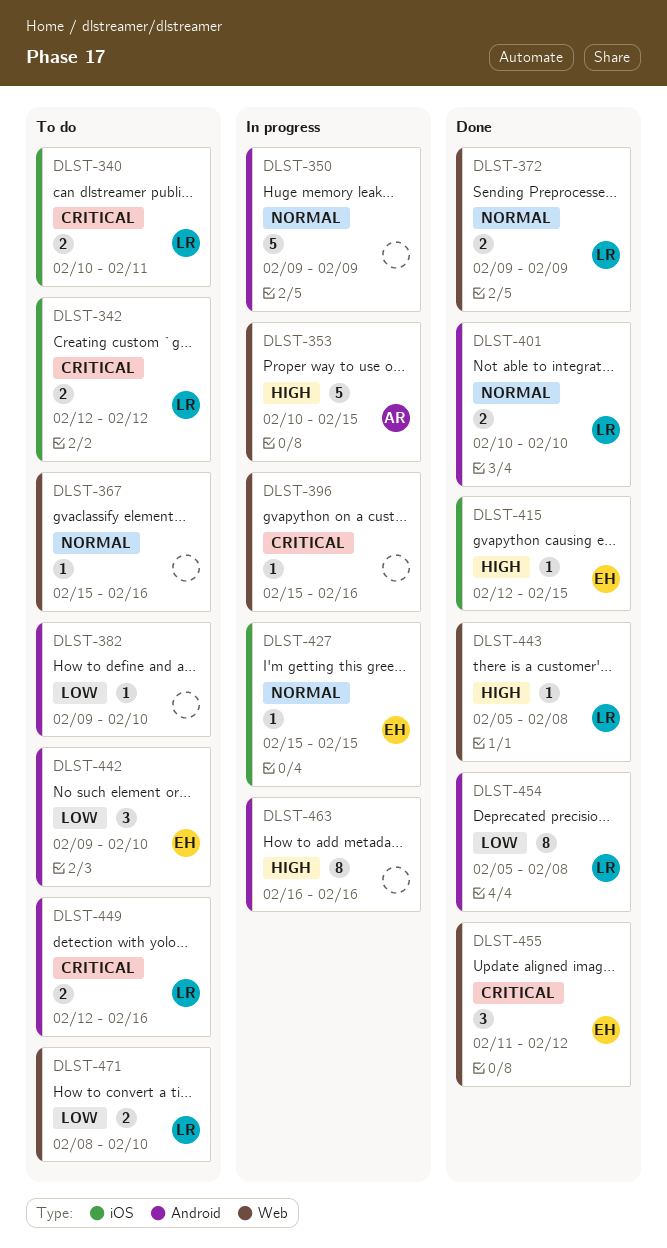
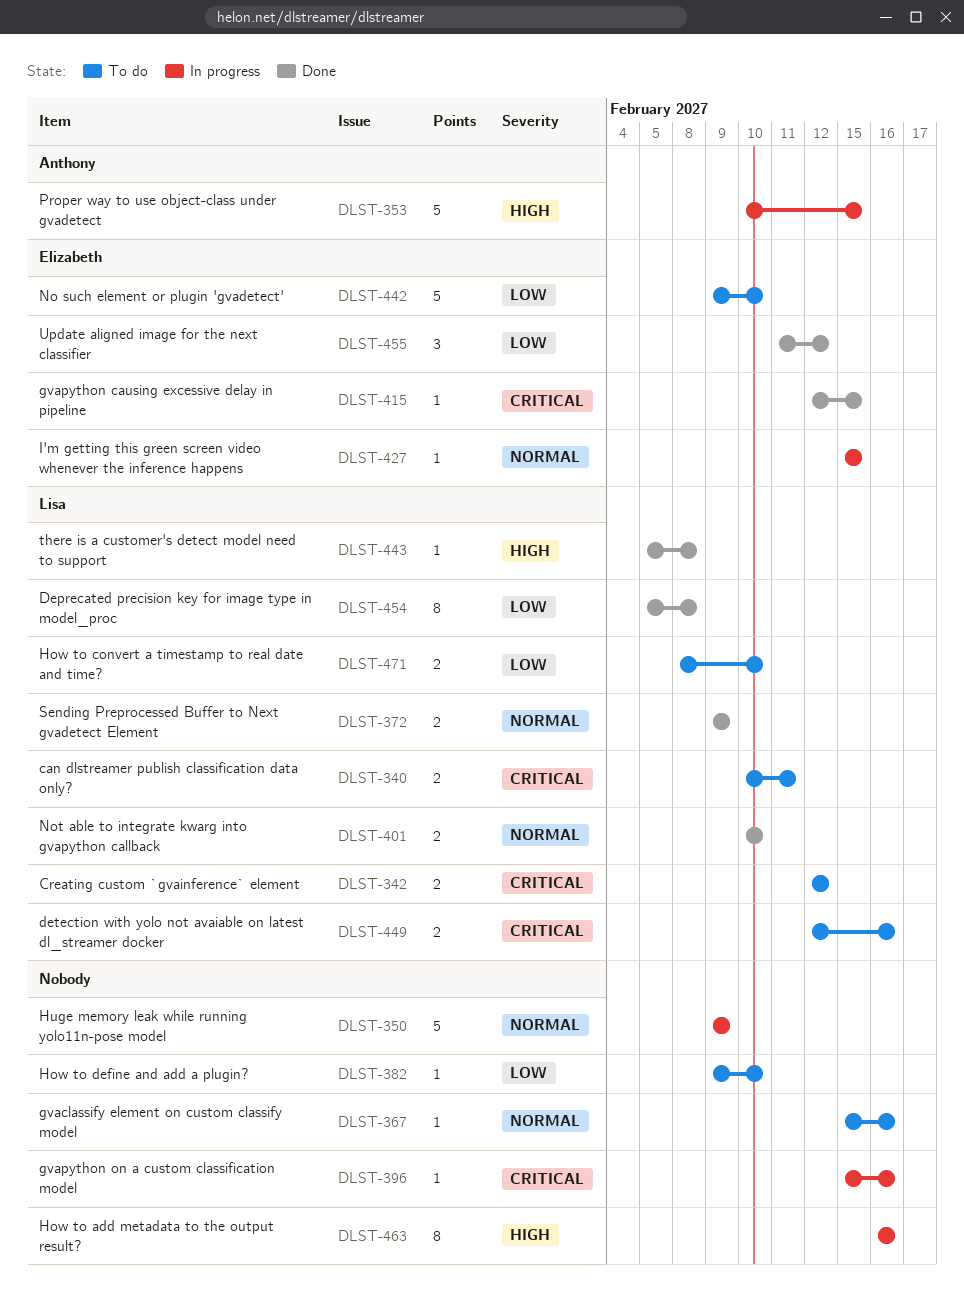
DLST-415, priority: High -> Critical
DLST-442, estimate: 3 -> 5
DLST-455, priority: Critical -> Low

